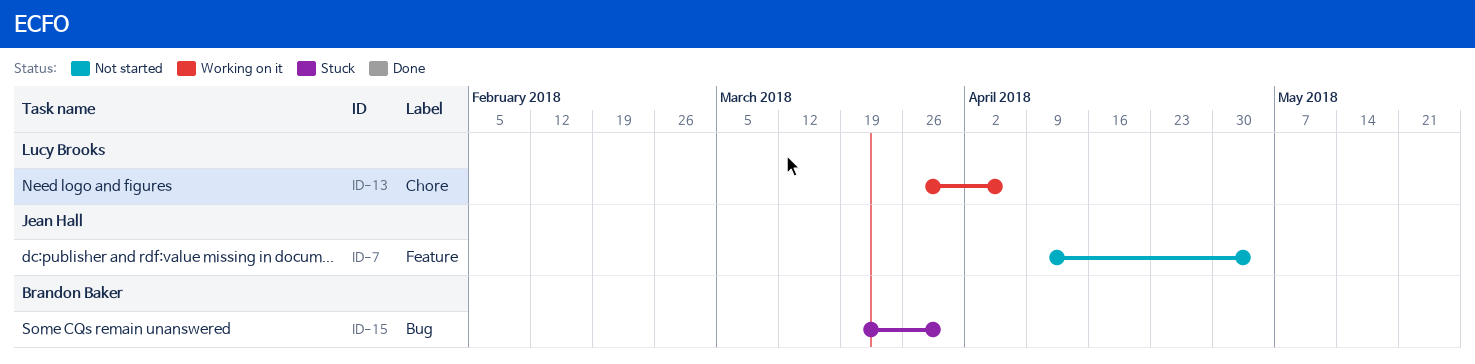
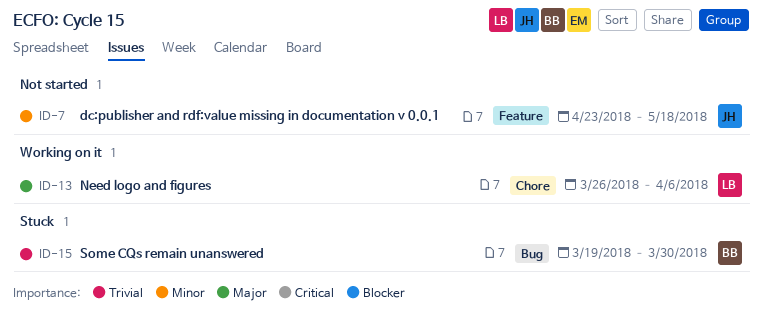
ID-7, start: Apr 9 -> Apr 23
ID-7, due: May 4 -> May 18

